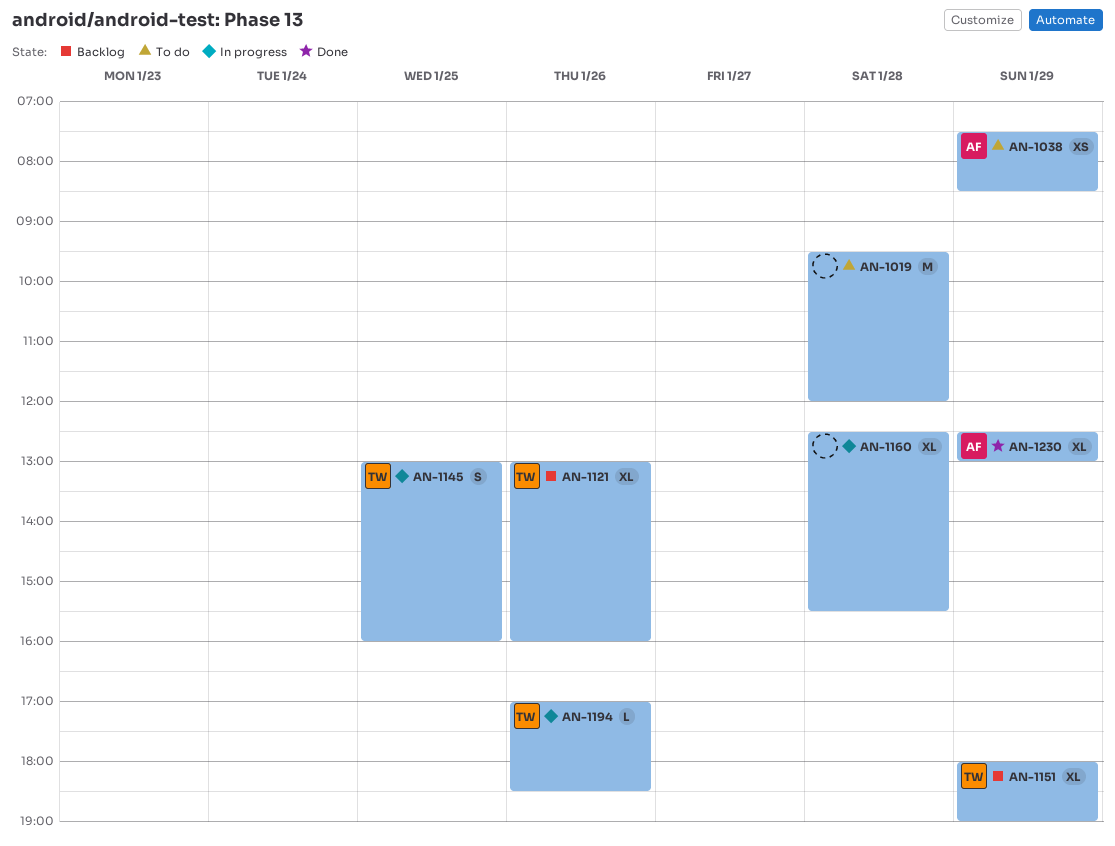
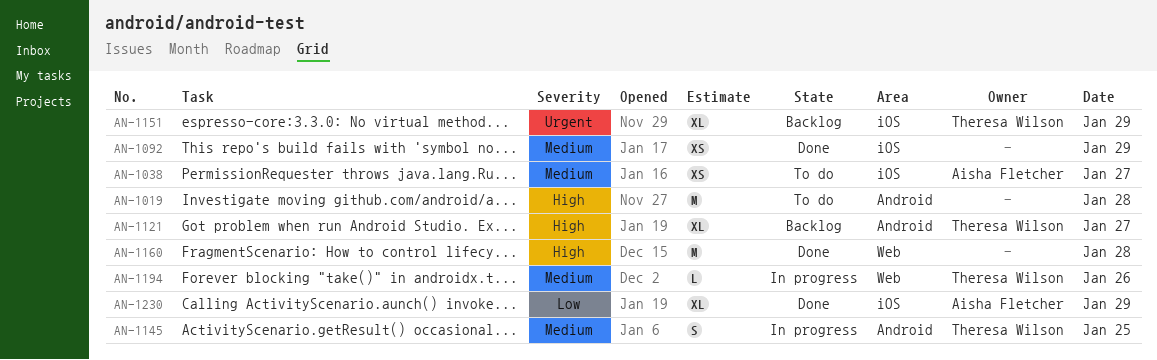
AN-1038, day: Jan 29 -> Jan 27
AN-1092: none -> present
AN-1121, day: Jan 26 -> Jan 27
AN-1160, status: In progress -> Done
AN-1160, estimate: XL -> M

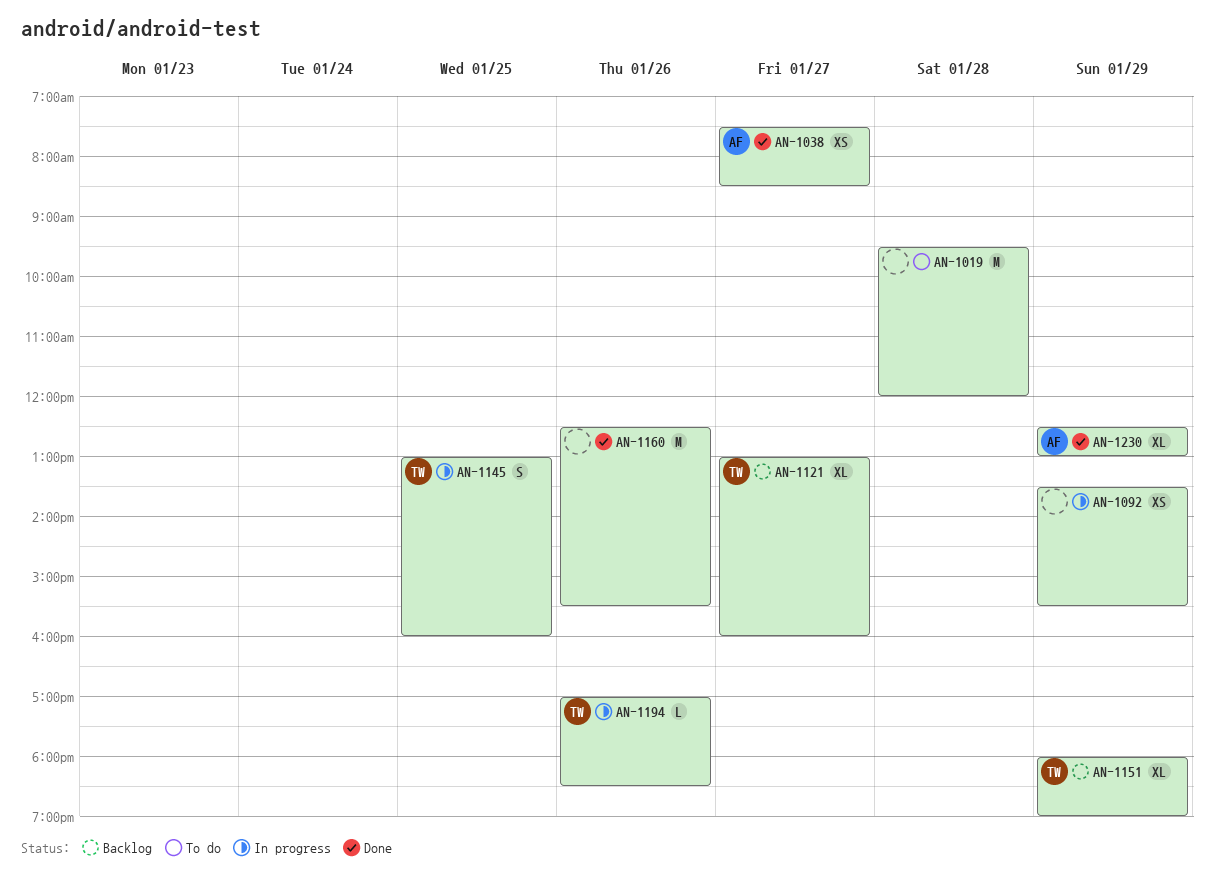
AN-1038, status: To do -> Done
AN-1092, status: Done -> In progress
AN-1160, day: Jan 28 -> Jan 26

